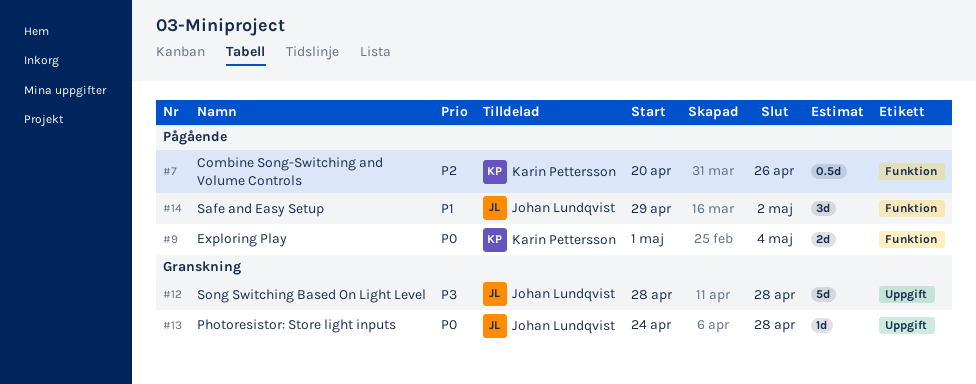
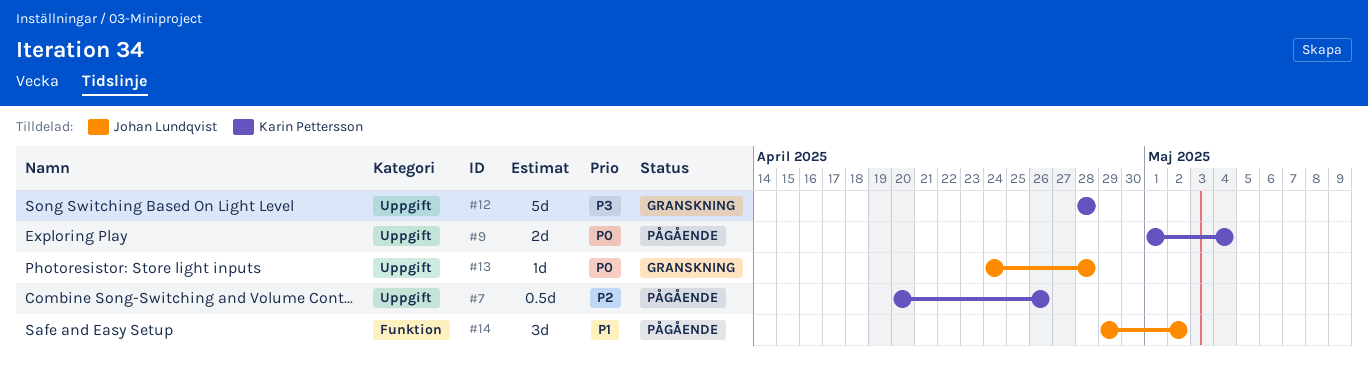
#7, label: Funktion -> Uppgift
#9, label: Funktion -> Uppgift
#12, owner: Johan Lundqvist -> Karin Pettersson

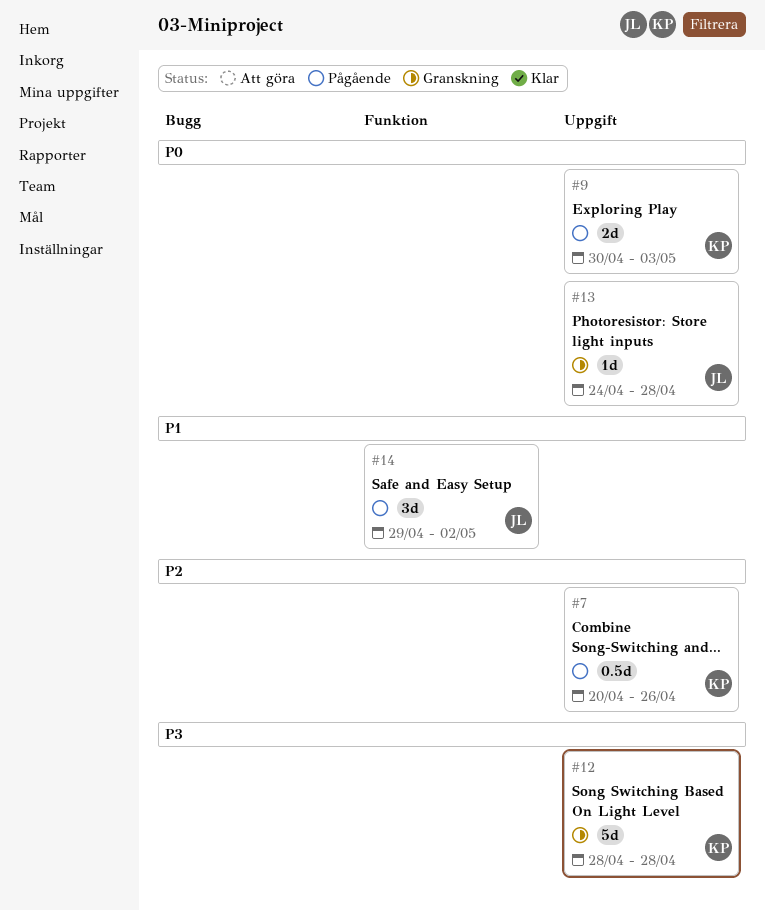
#9, start: May 1 -> Apr 30
#9, due: May 4 -> May 3

